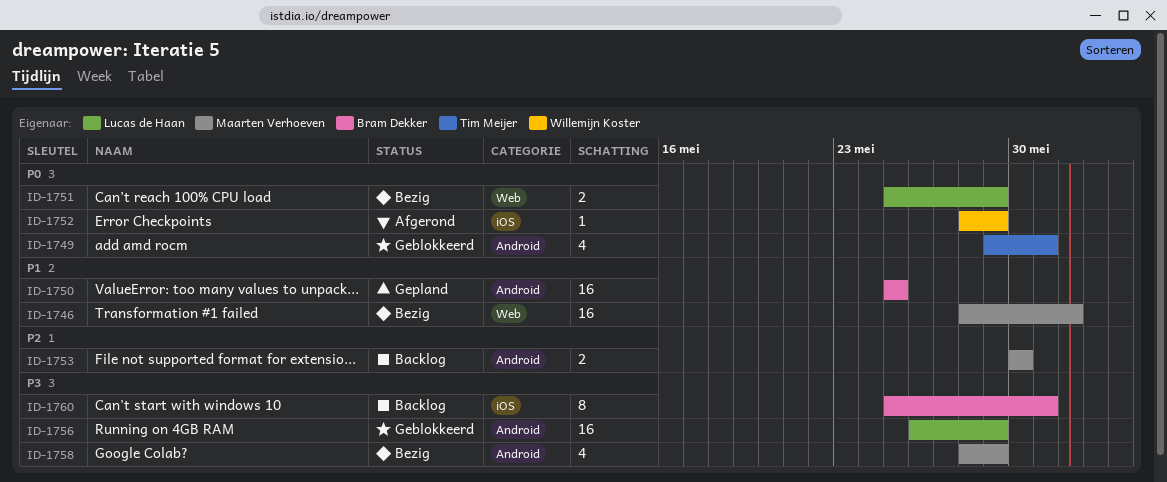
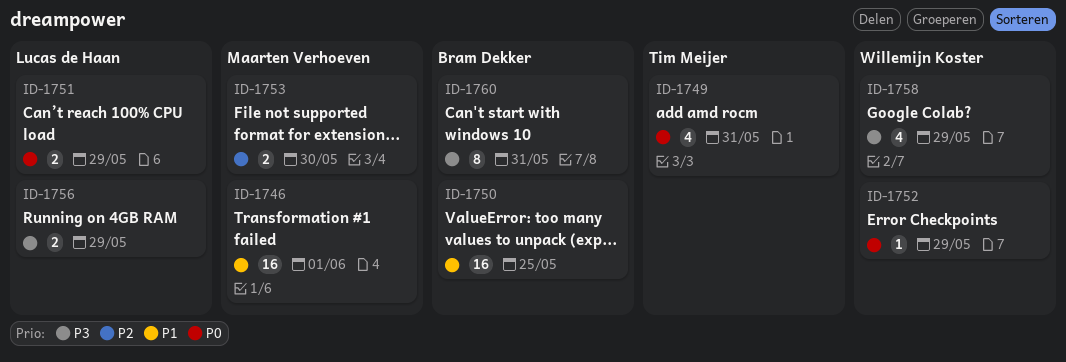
ID-1756, estimate: 16 -> 2
ID-1758, owner: Maarten Verhoeven -> Willemijn Koster

